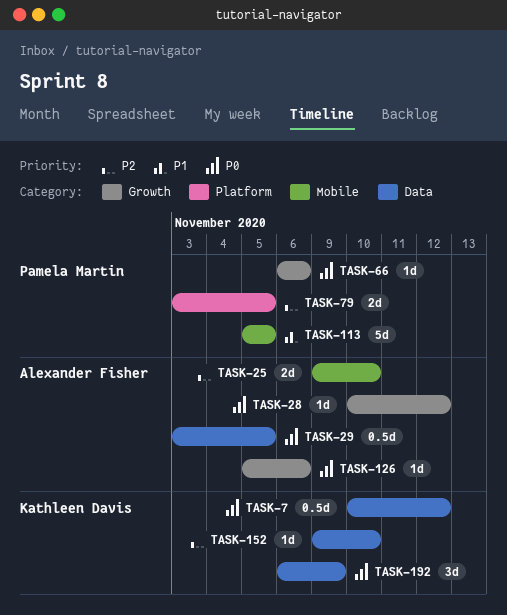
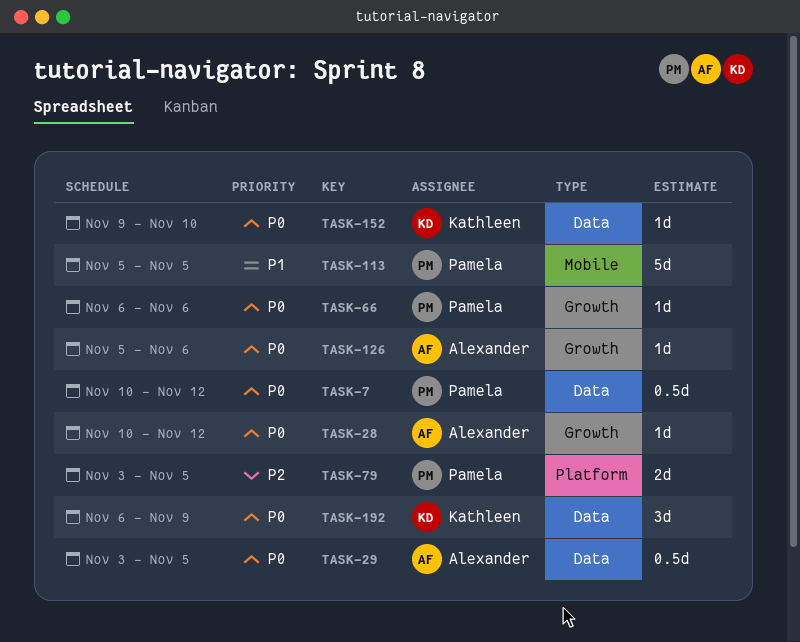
TASK-7, owner: Kathleen Davis -> Pamela Martin
TASK-25: present -> none
TASK-152, priority: P2 -> P0

